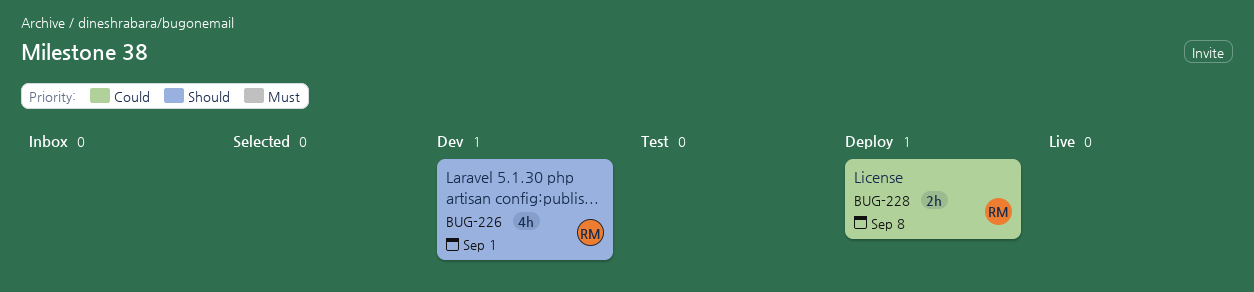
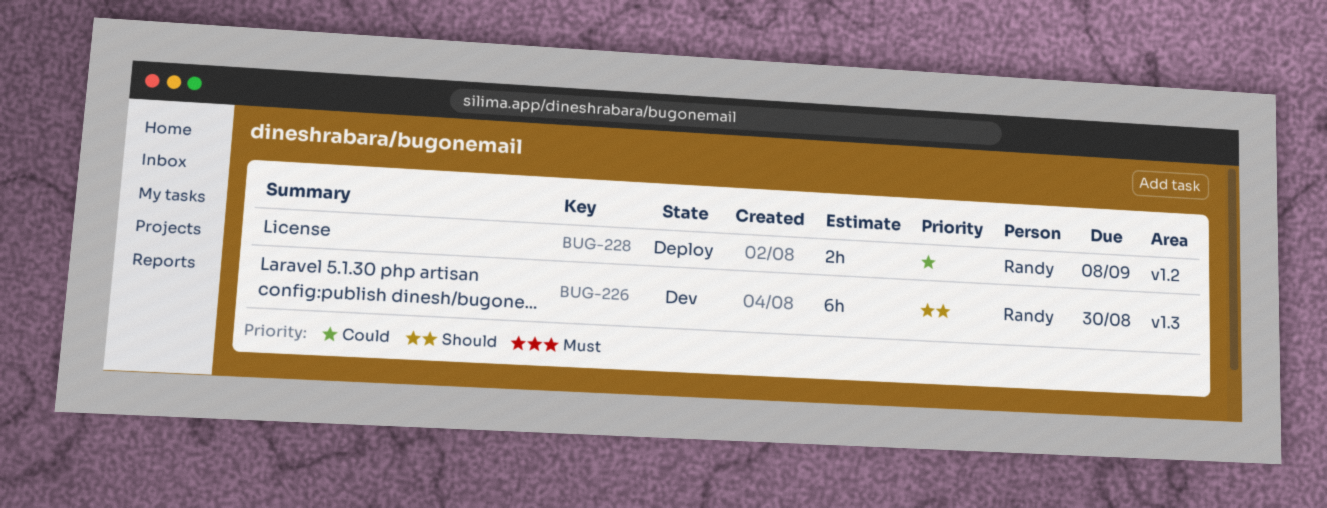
BUG-226, estimate: 4h -> 6h
BUG-226, due: Sep 1 -> Aug 30

